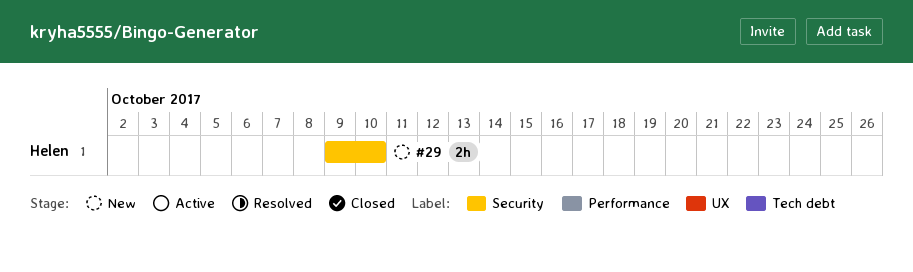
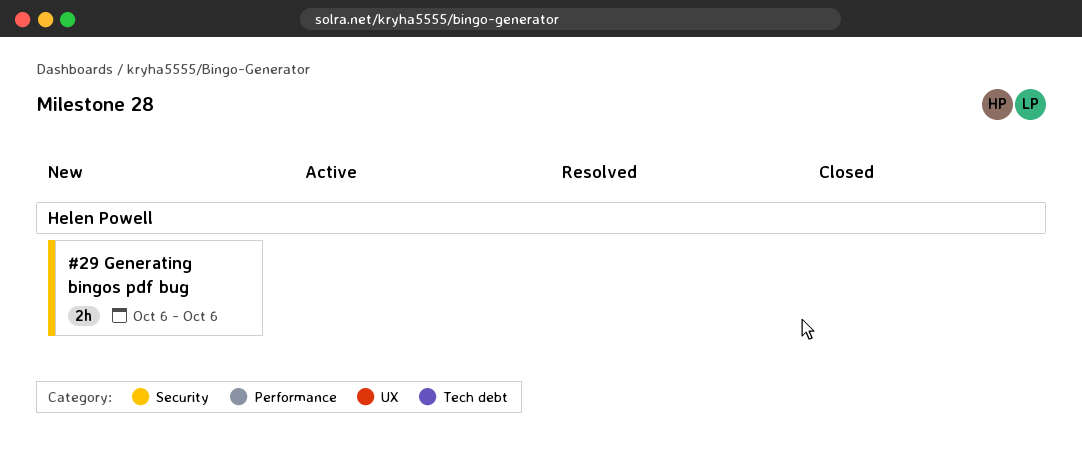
#29, start: Oct 9 -> Oct 6
#29, due: Oct 10 -> Oct 6

